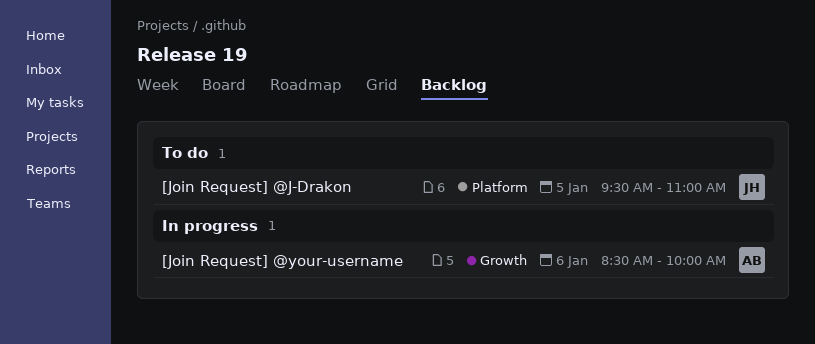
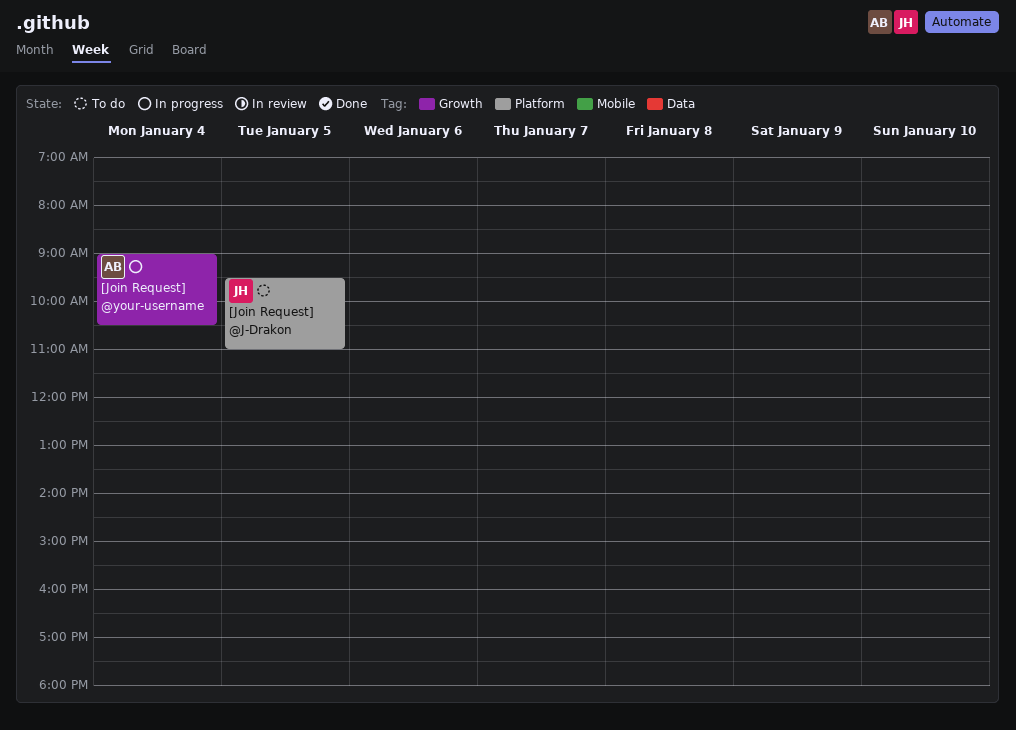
[Join Request] @your-username, day: Jan 6 -> Jan 4
[Join Request] @your-username, begins: 08:30 -> 09:00
[Join Request] @your-username, ends: 10:00 -> 10:30

